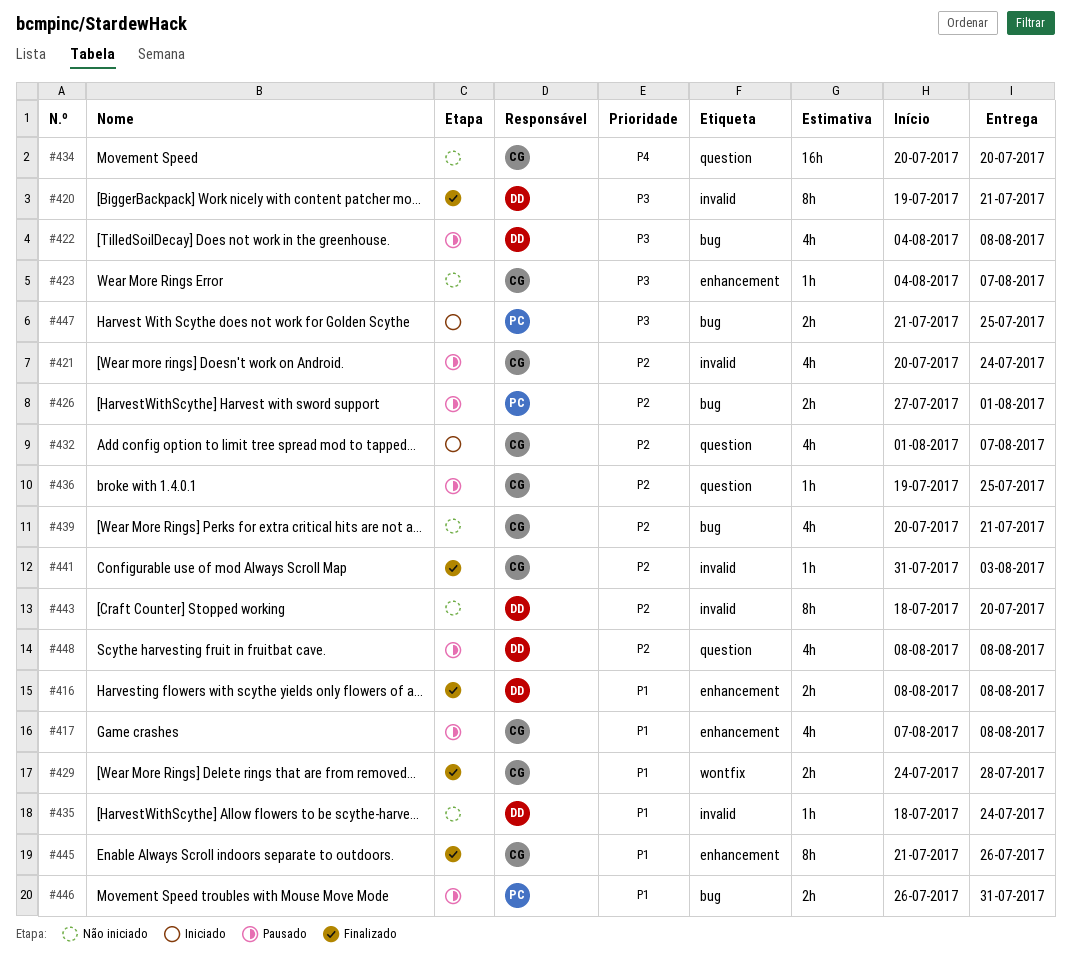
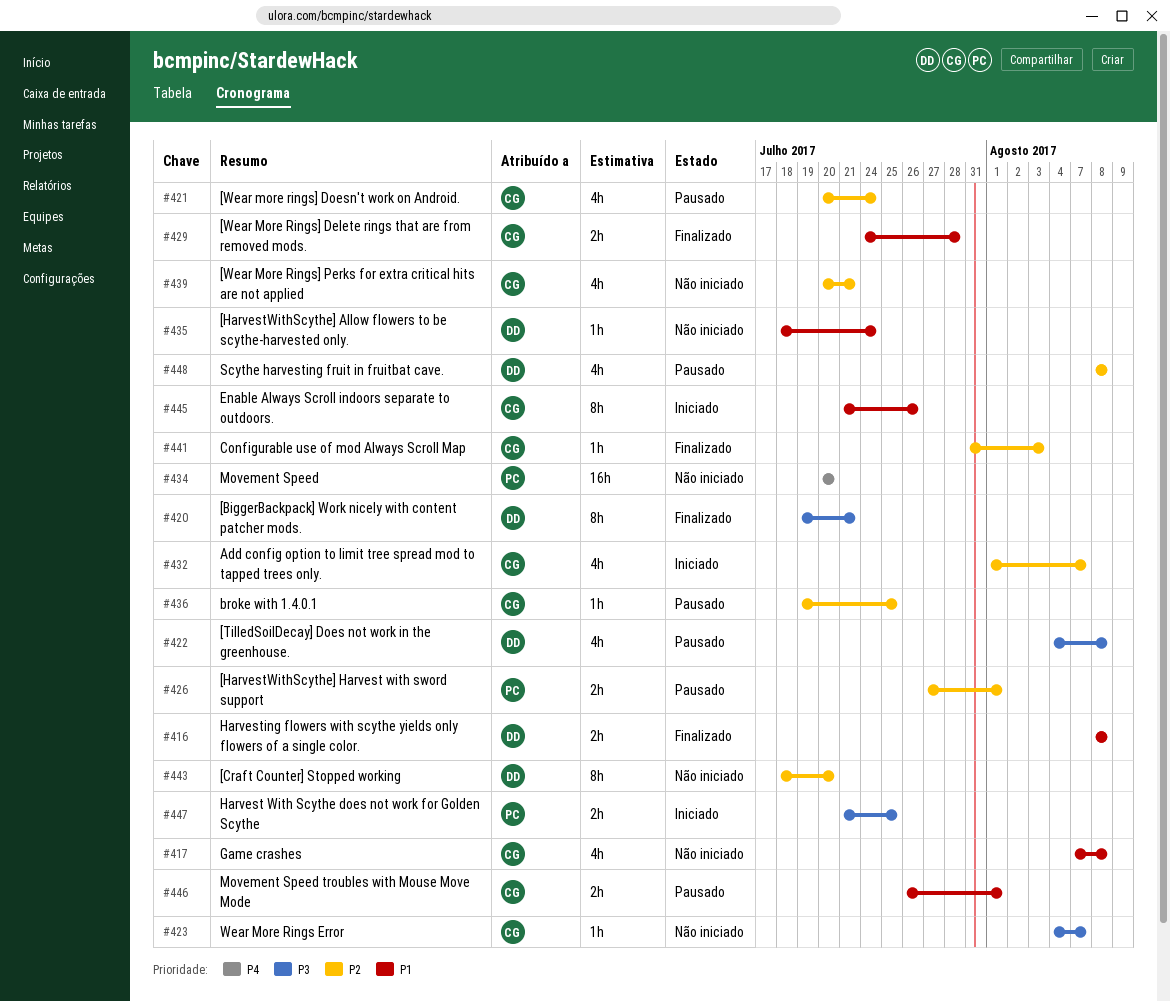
#417, status: Pausado -> Não iniciado
#434, owner: CG -> PC
#445, status: Finalizado -> Iniciado
#446, owner: PC -> CG
#446, due: Jul 31 -> Aug 1

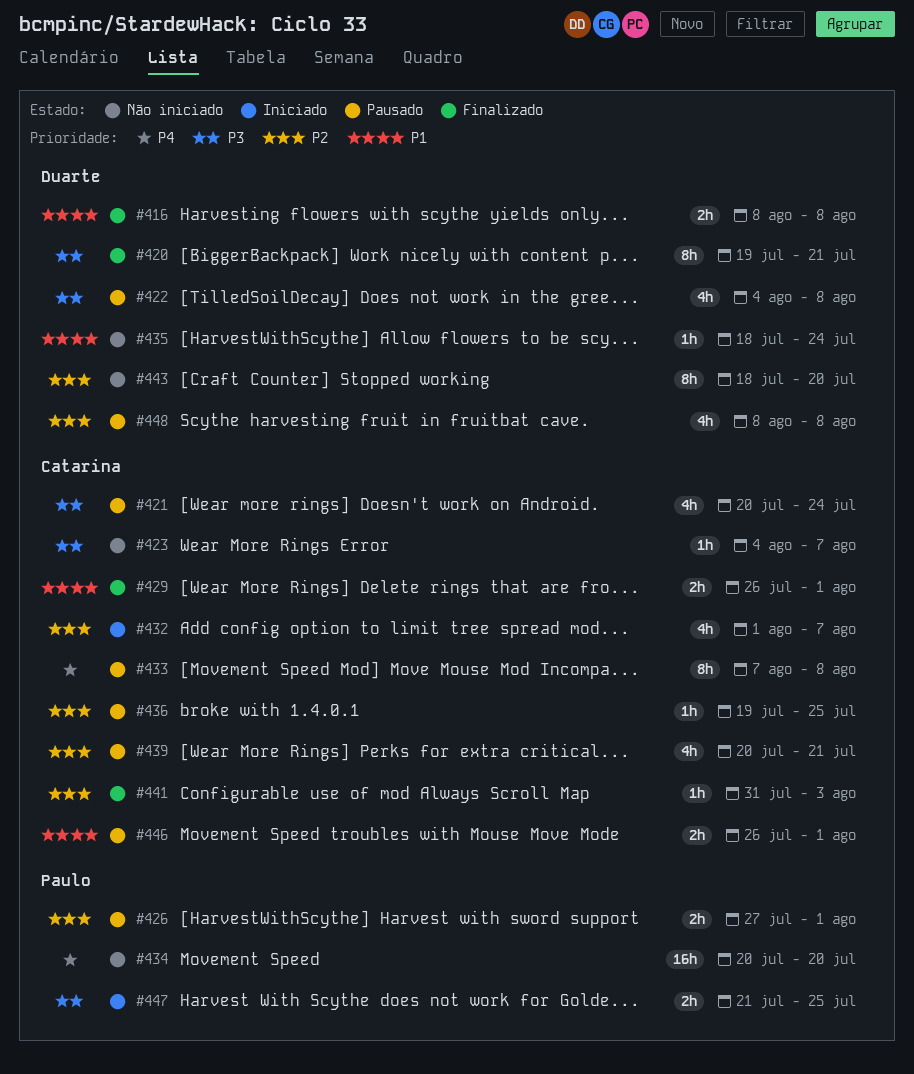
#417: present -> none
#421, priority: P2 -> P3
#429, start: Jul 24 -> Jul 26
#429, due: Jul 28 -> Aug 1
#433: none -> present
#439, status: Não iniciado -> Pausado
#445: present -> none

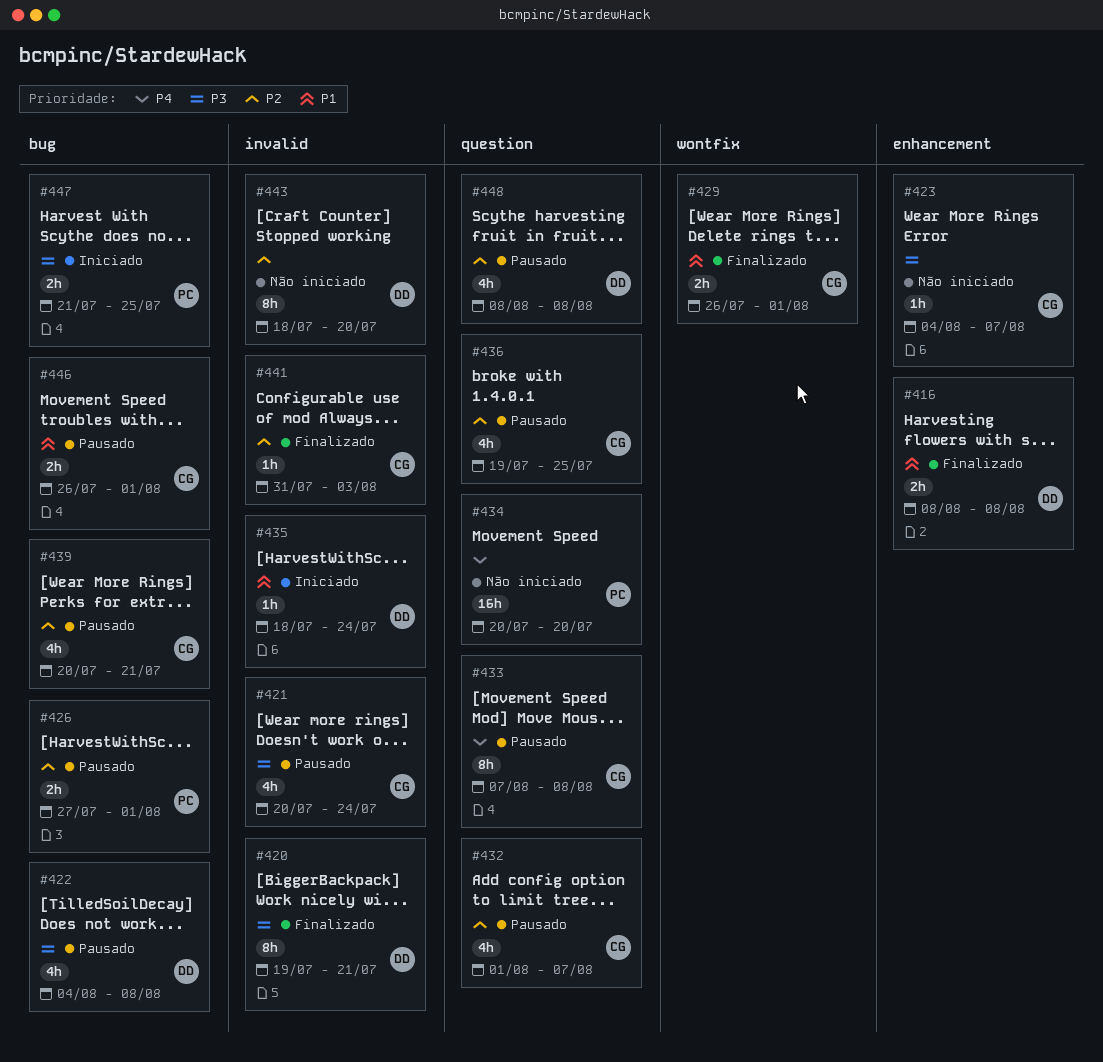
#432, status: Iniciado -> Pausado
#435, status: Não iniciado -> Iniciado
#436, estimate: 1h -> 4h

